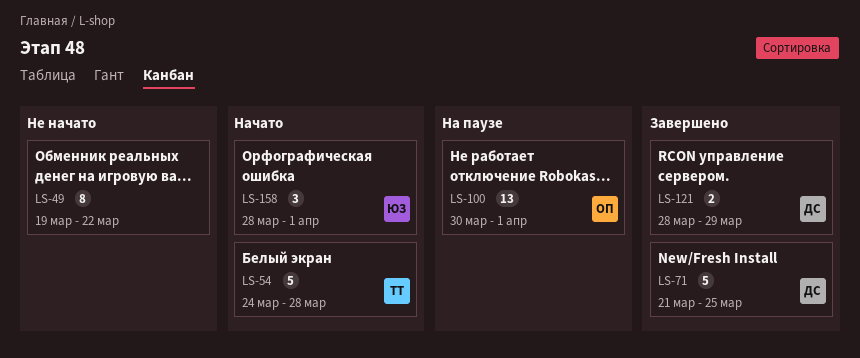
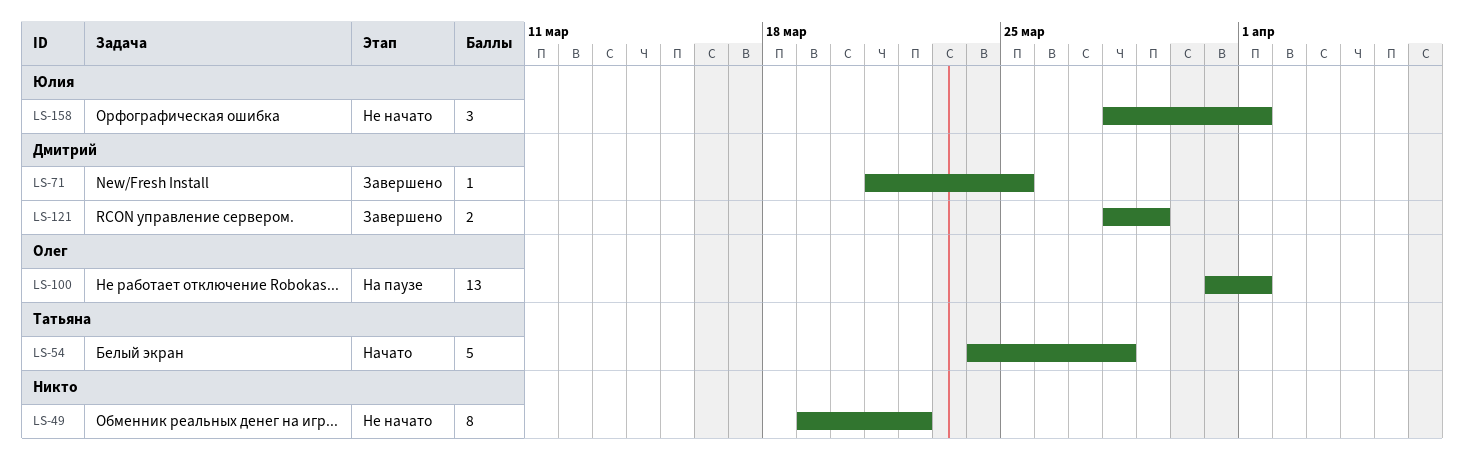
LS-71, estimate: 5 -> 1
LS-100, start: Mar 30 -> Mar 31
LS-158, status: Начато -> Не начато

